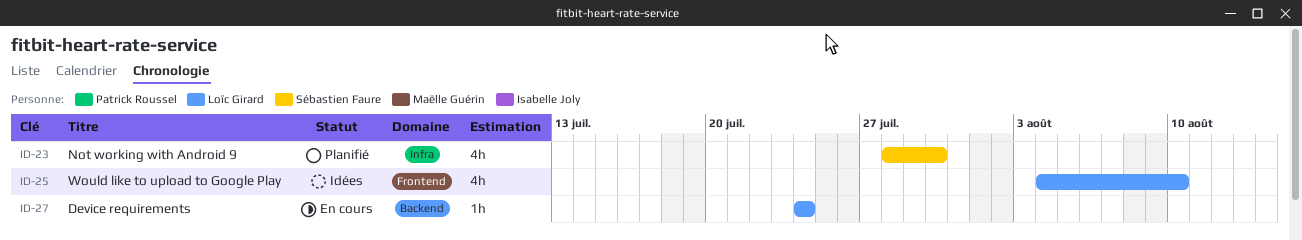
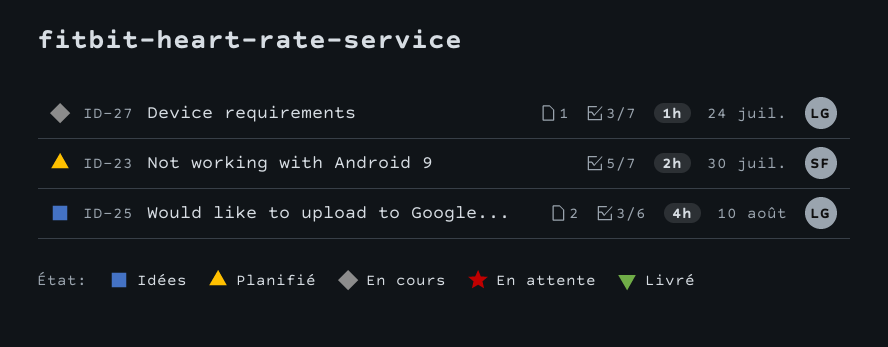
ID-23, estimate: 4h -> 2h

